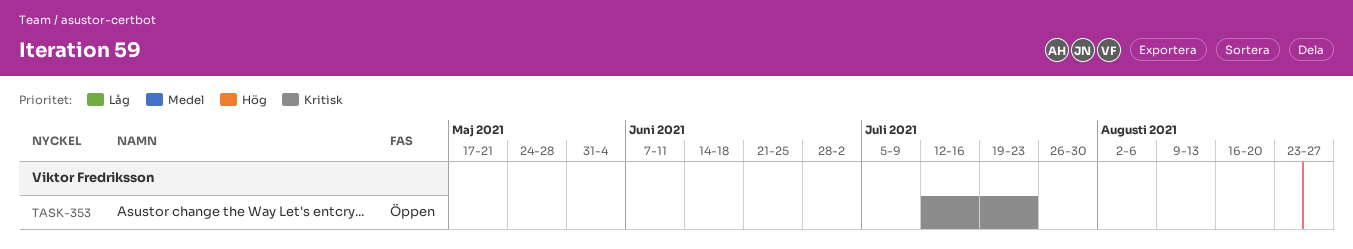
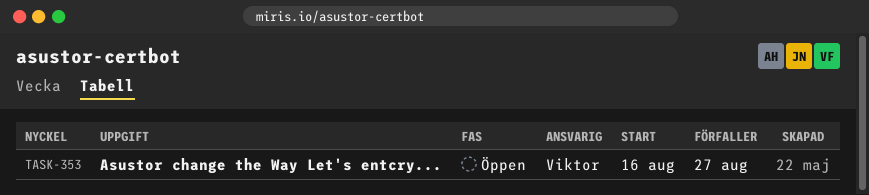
TASK-353, start: Jul 12 -> Aug 16
TASK-353, due: Jul 23 -> Aug 27

